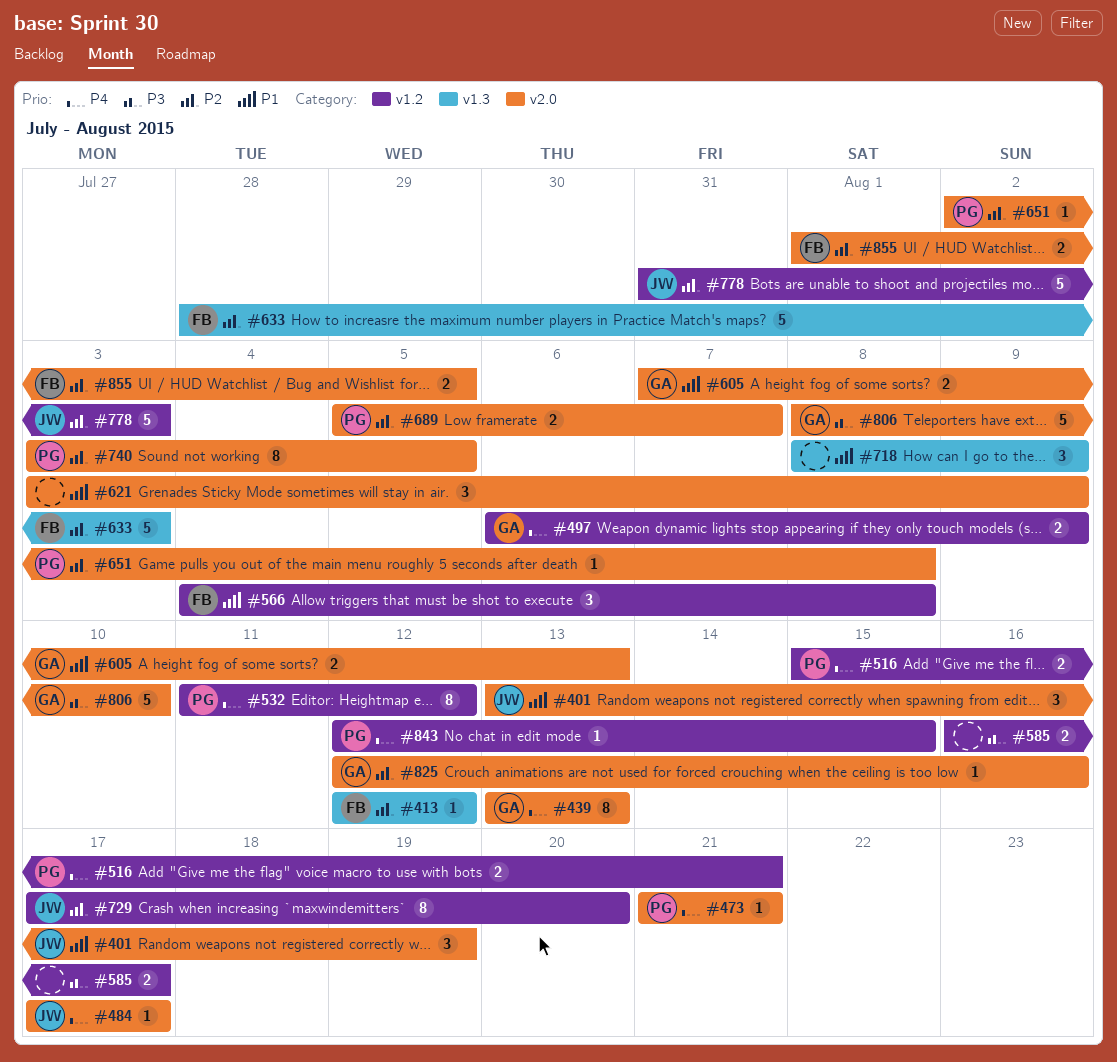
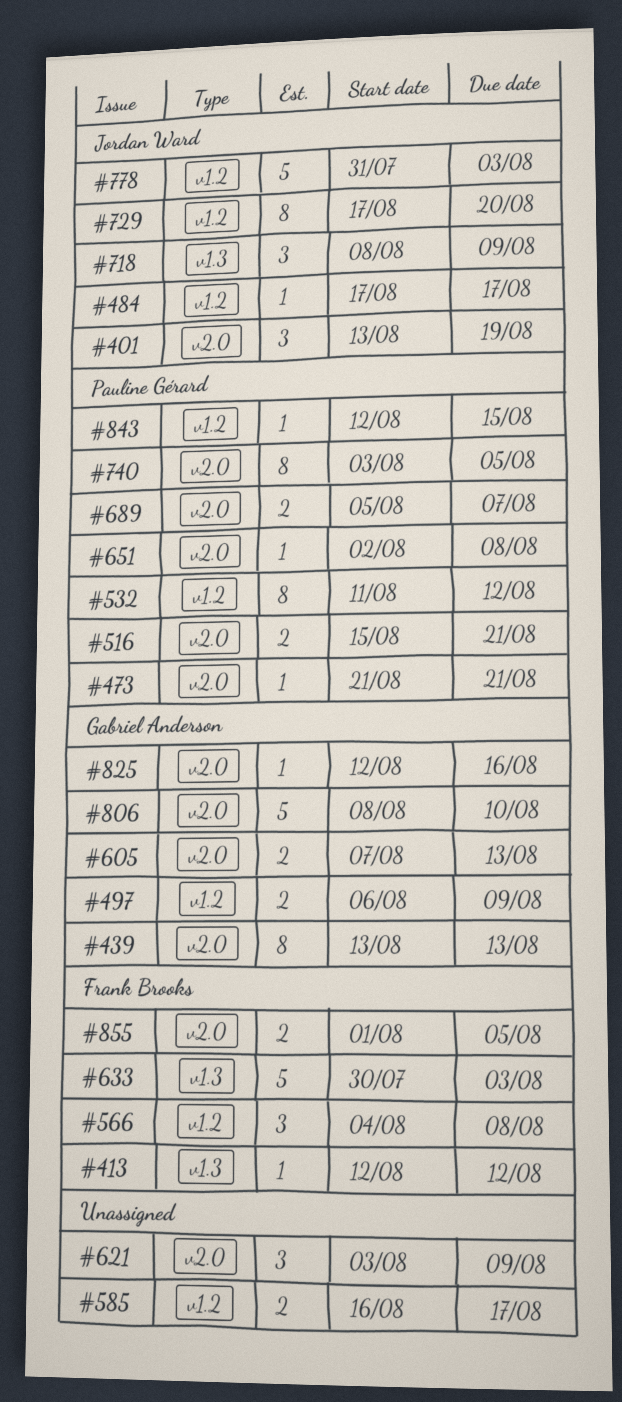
#484, label: v2.0 -> v1.2
#516, label: v1.2 -> v2.0
#633, start: Jul 28 -> Jul 30
#718, owner: none -> Jordan Ward

